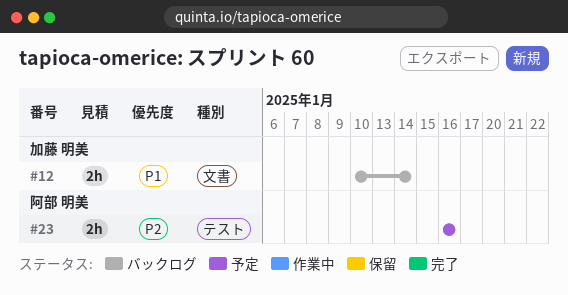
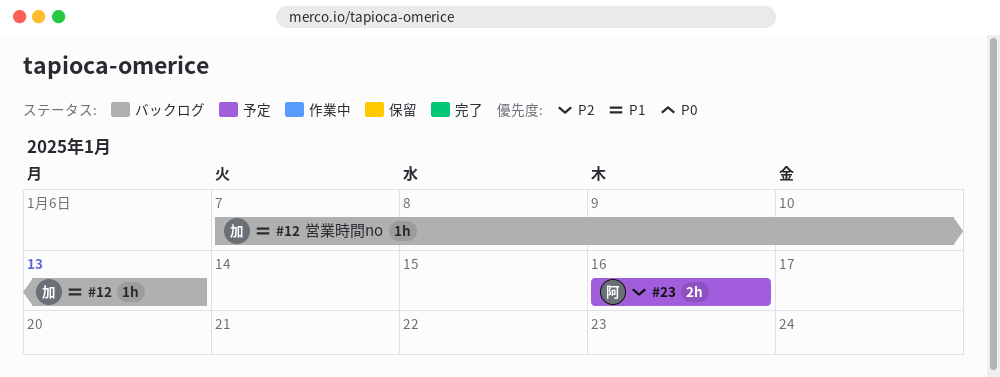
#12, estimate: 2h -> 1h
#12, start: Jan 10 -> Jan 7
#12, due: Jan 14 -> Jan 13

